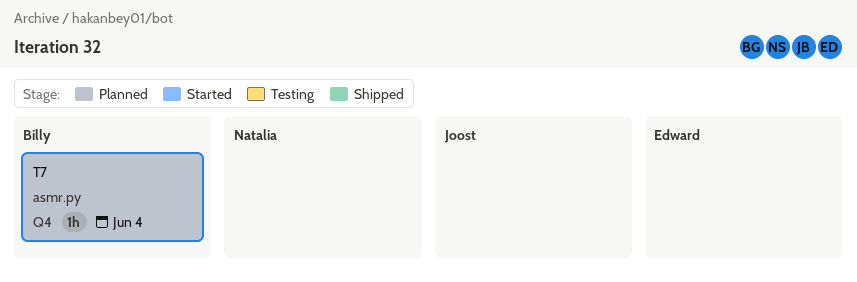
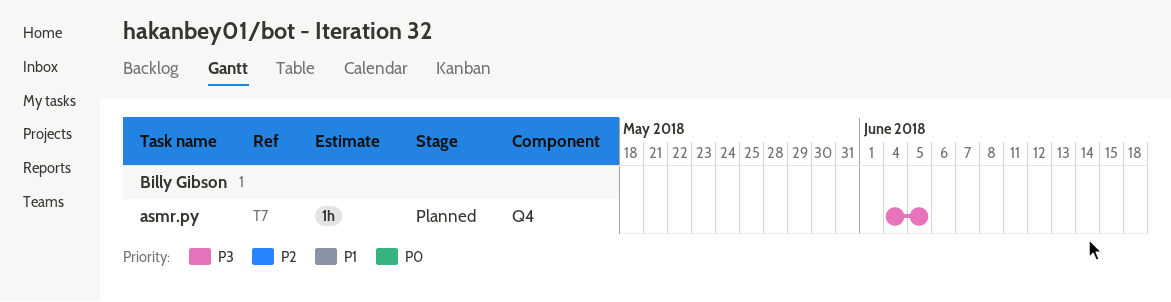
T7, due: Jun 4 -> Jun 5

